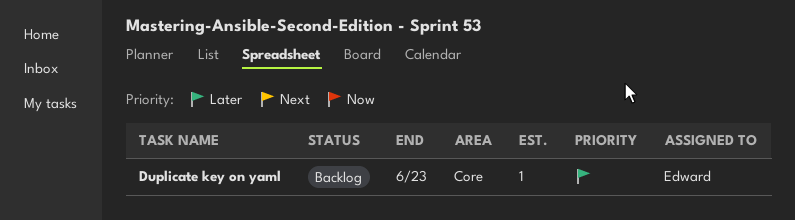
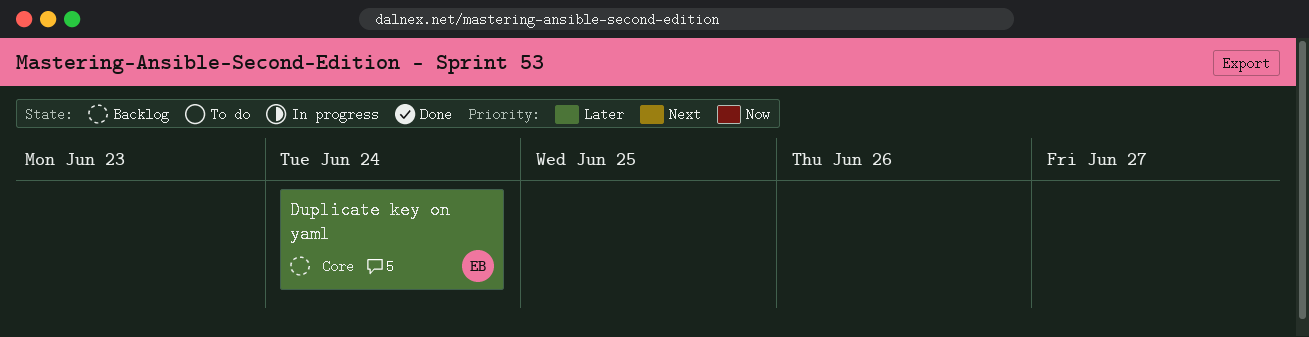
Duplicate key on yaml, due: Jun 23 -> Jun 24

